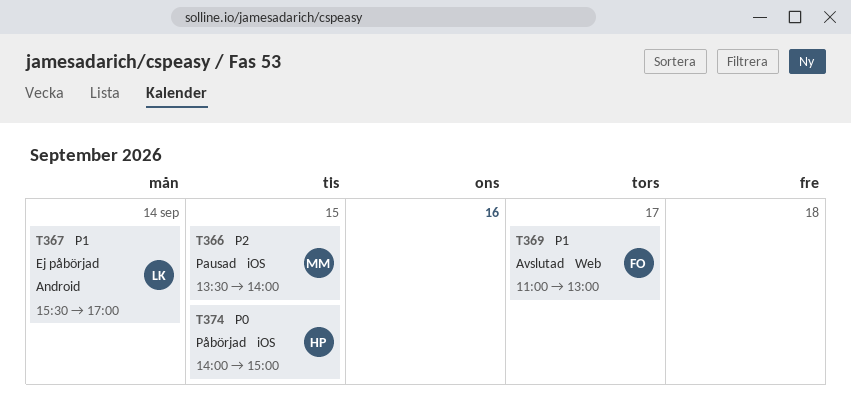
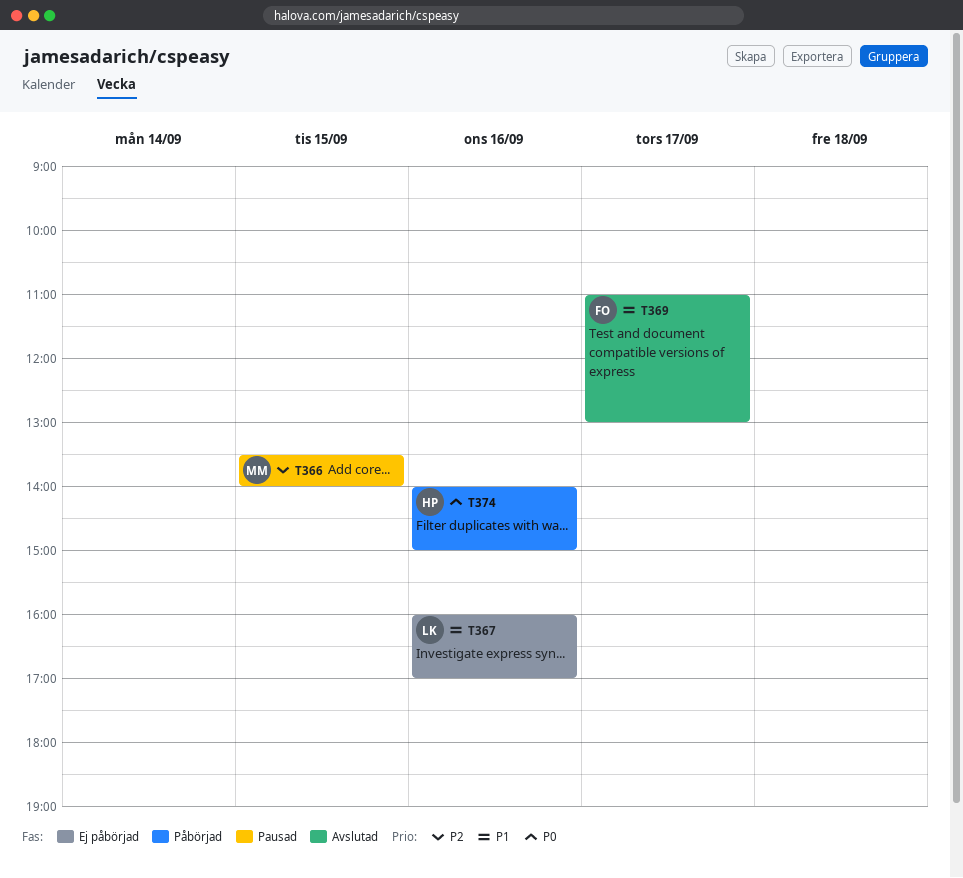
T367, day: Sep 14 -> Sep 16
T367, begins: 15:30 -> 16:00
T374, day: Sep 15 -> Sep 16

